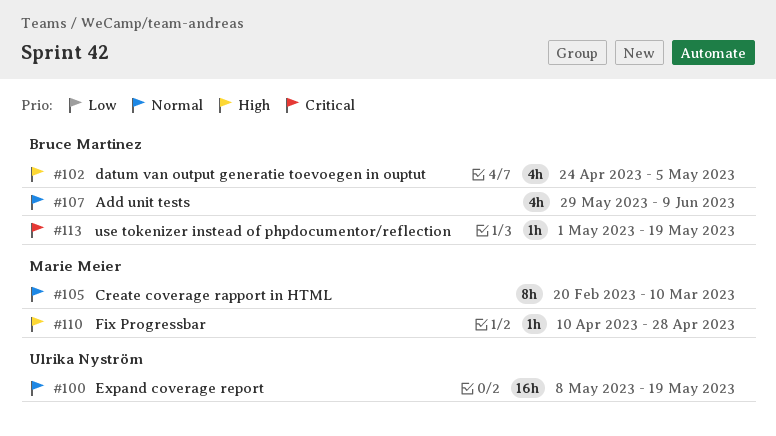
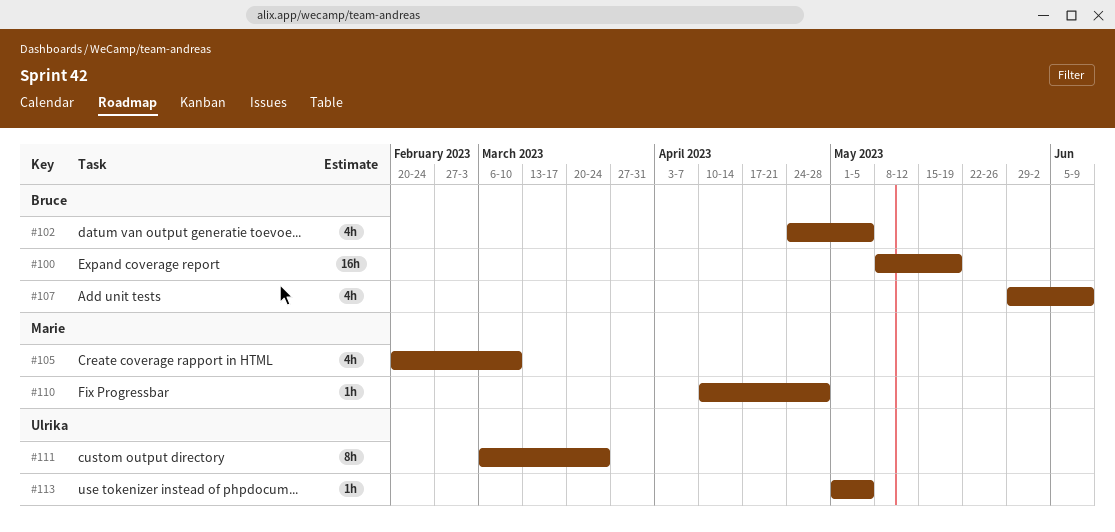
#100, owner: Ulrika Nyström -> Bruce Martinez
#105, estimate: 8h -> 4h
#111: none -> present
#113, owner: Bruce Martinez -> Ulrika Nyström
#113, due: May 19 -> May 5

